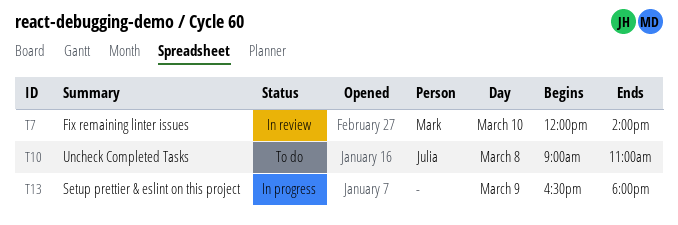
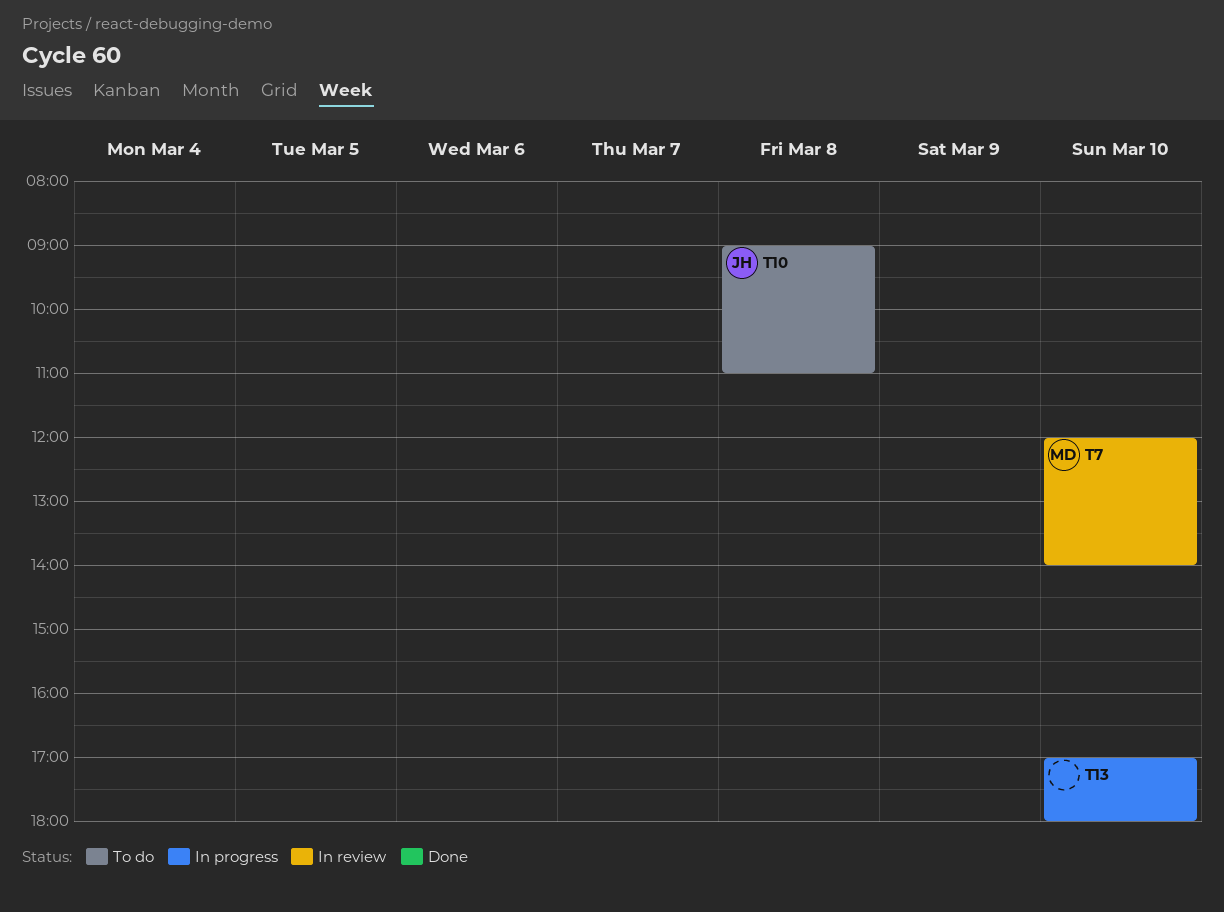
T13, day: Mar 9 -> Mar 10
T13, begins: 16:30 -> 17:00

